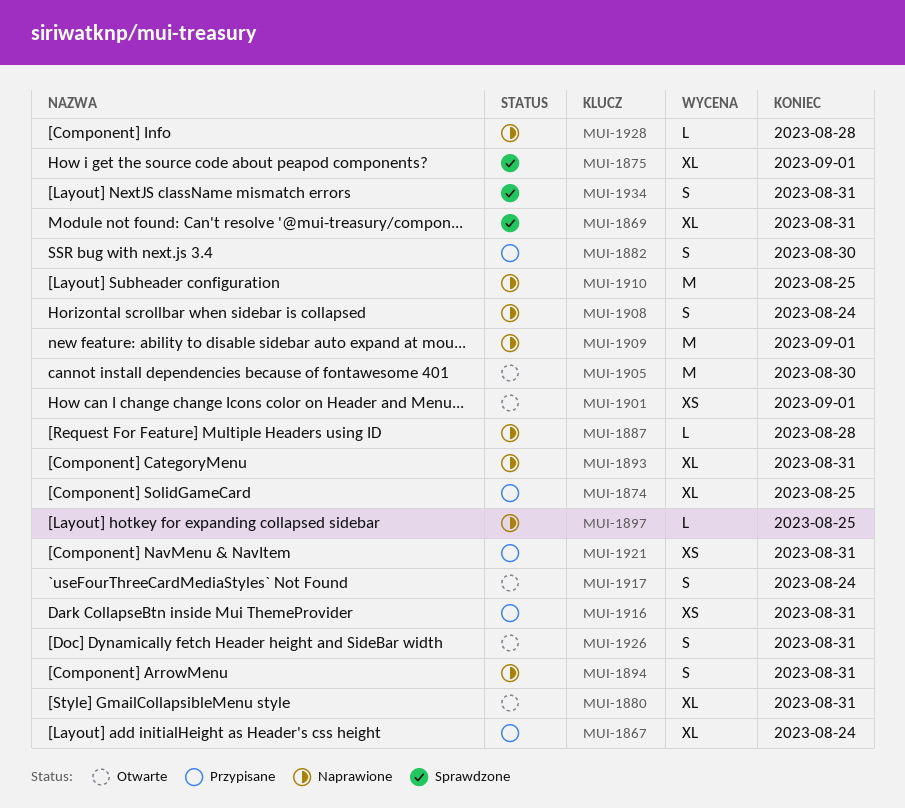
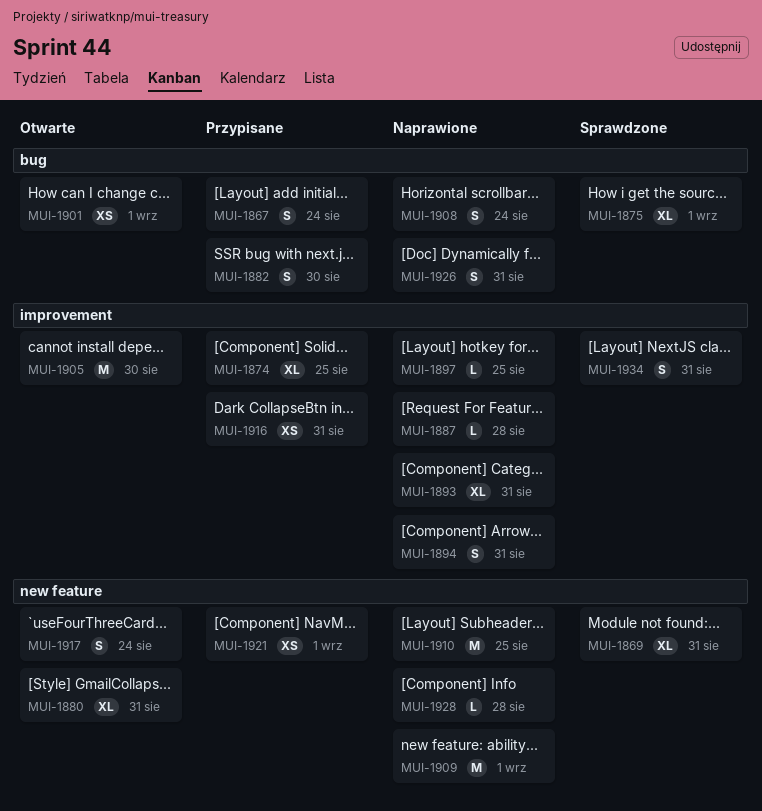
MUI-1867, estimate: XL -> S
MUI-1921, due: Aug 31 -> Sep 1
MUI-1926, status: Otwarte -> Naprawione

